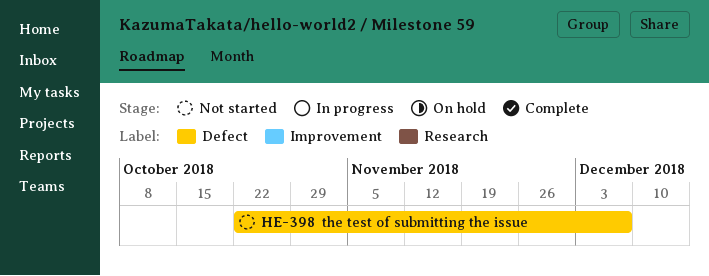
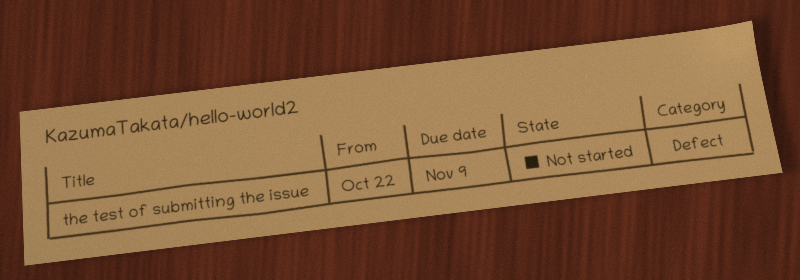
the test of submitting the issue, due: Dec 7 -> Nov 9

